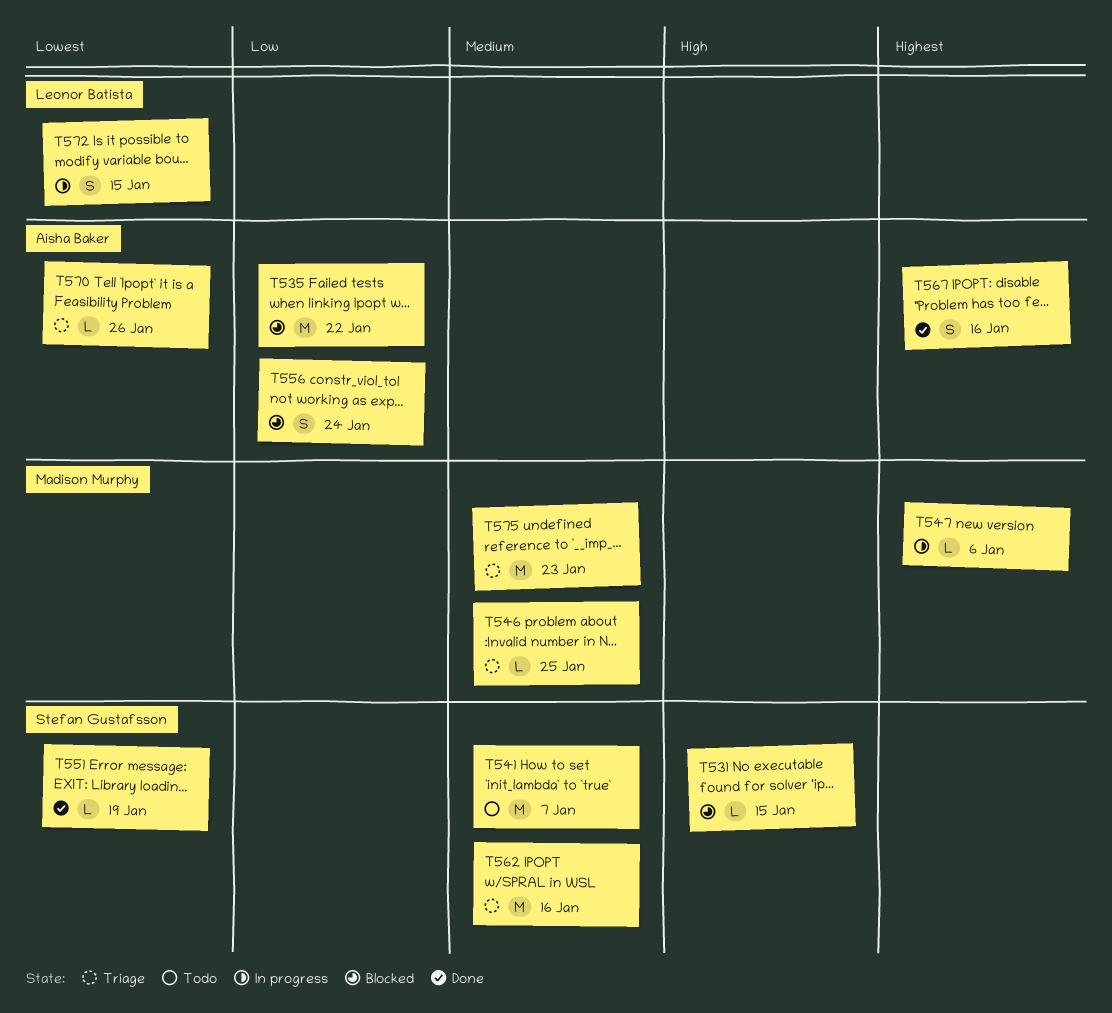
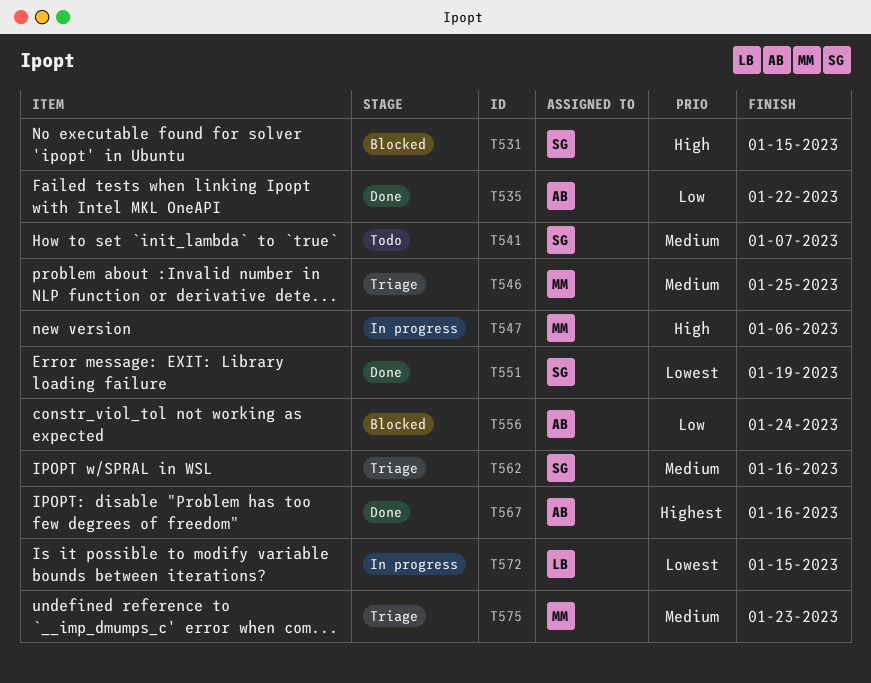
T535, status: Blocked -> Done
T547, priority: Highest -> High
T570: present -> none

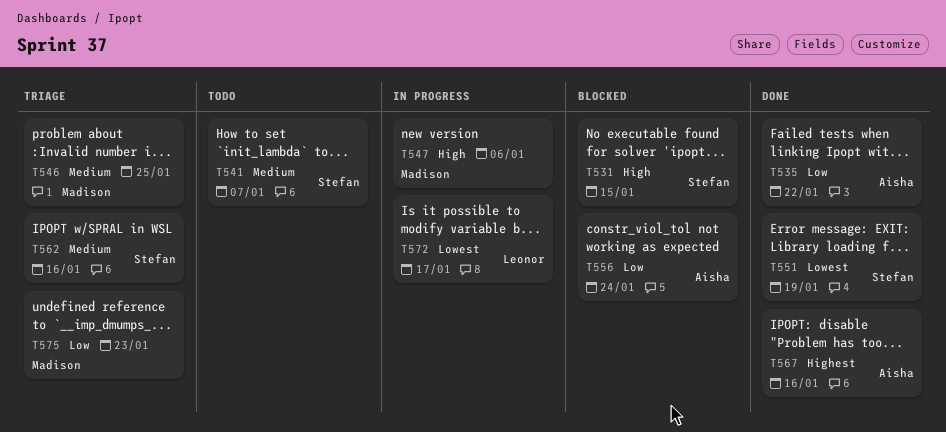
T572, due: Jan 15 -> Jan 17
T575, priority: Medium -> Low

